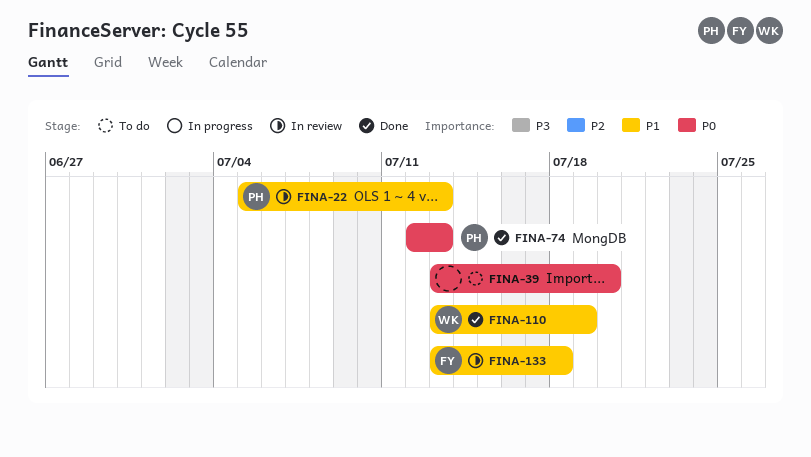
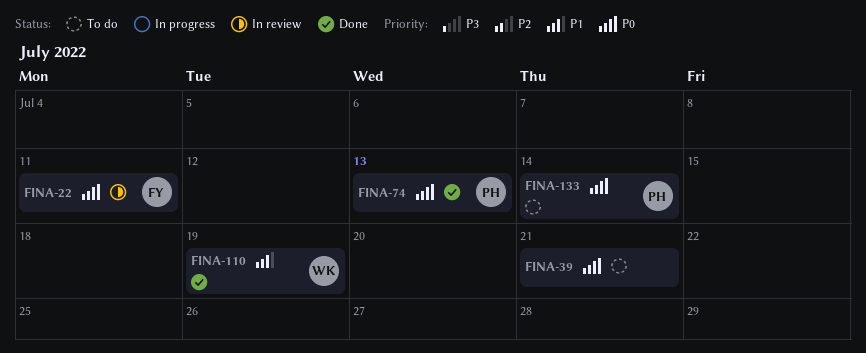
FINA-22, owner: PH -> FY
FINA-22, priority: P1 -> P0
FINA-22, due: Jul 13 -> Jul 11
FINA-39, due: Jul 20 -> Jul 21
FINA-133, status: In review -> To do
FINA-133, owner: FY -> PH
FINA-133, priority: P1 -> P0
FINA-133, due: Jul 18 -> Jul 14

